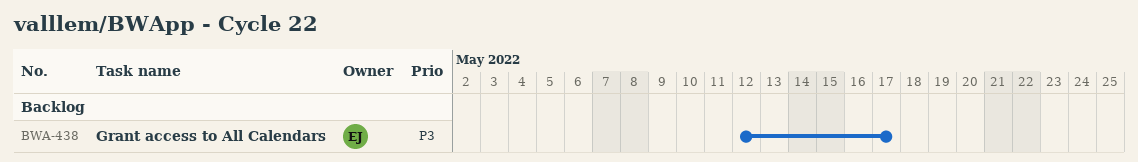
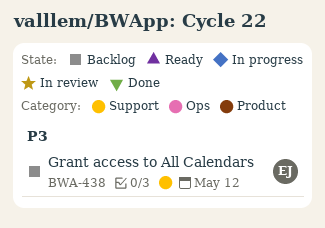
BWA-438, due: May 17 -> May 12

